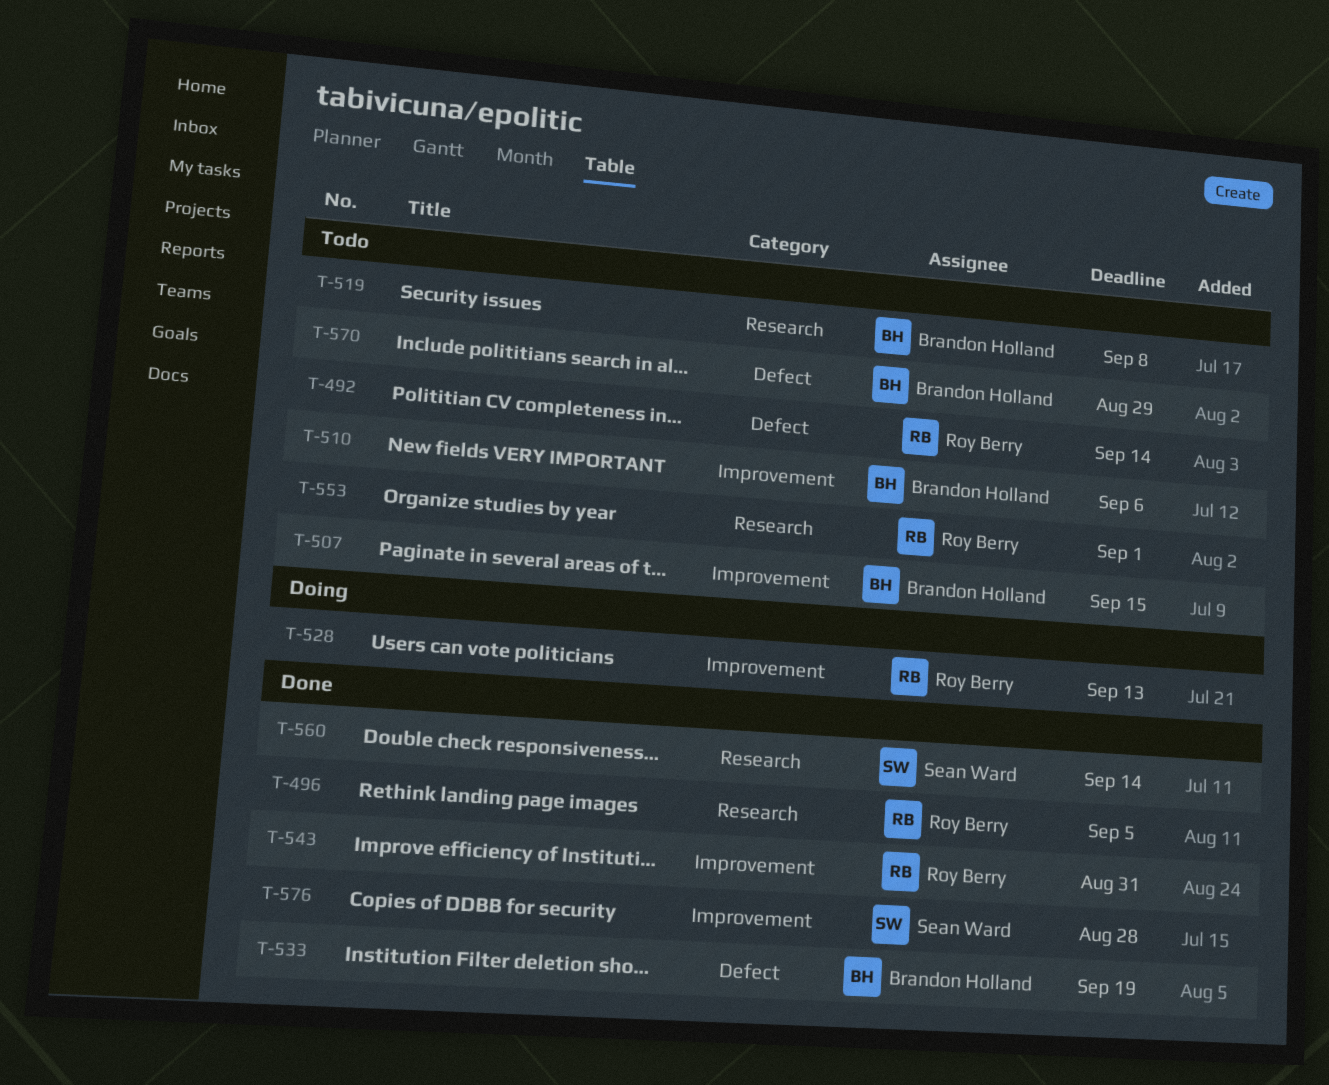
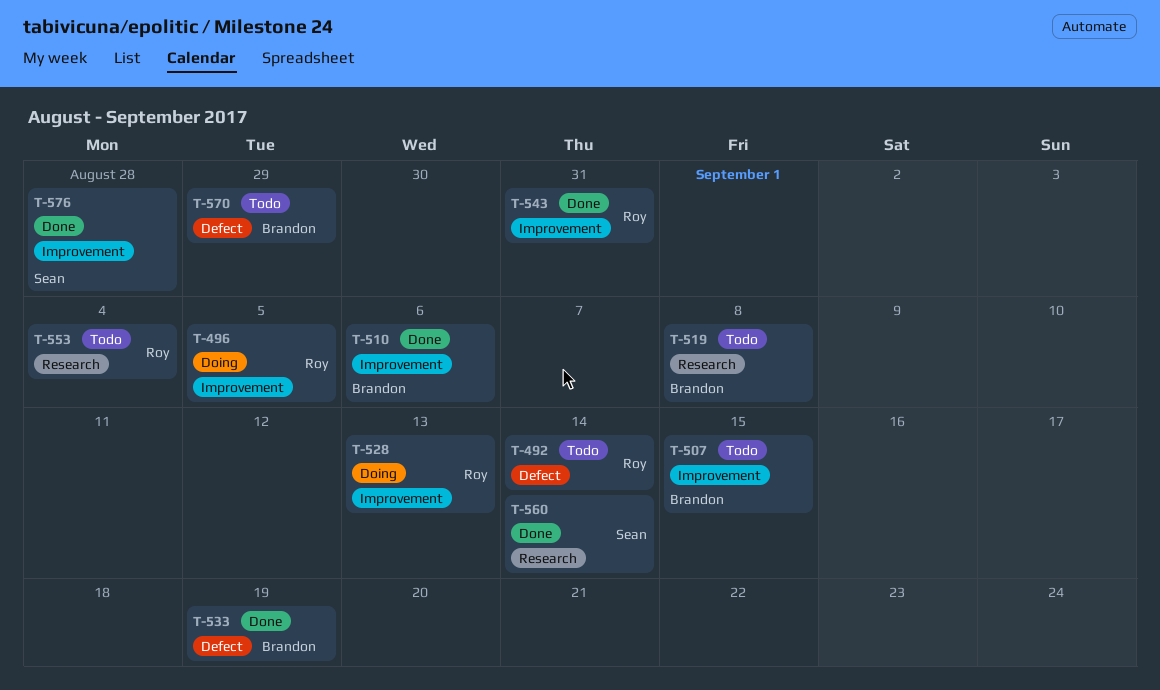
T-496, status: Done -> Doing
T-496, label: Research -> Improvement
T-510, status: Todo -> Done
T-553, due: Sep 1 -> Sep 4

